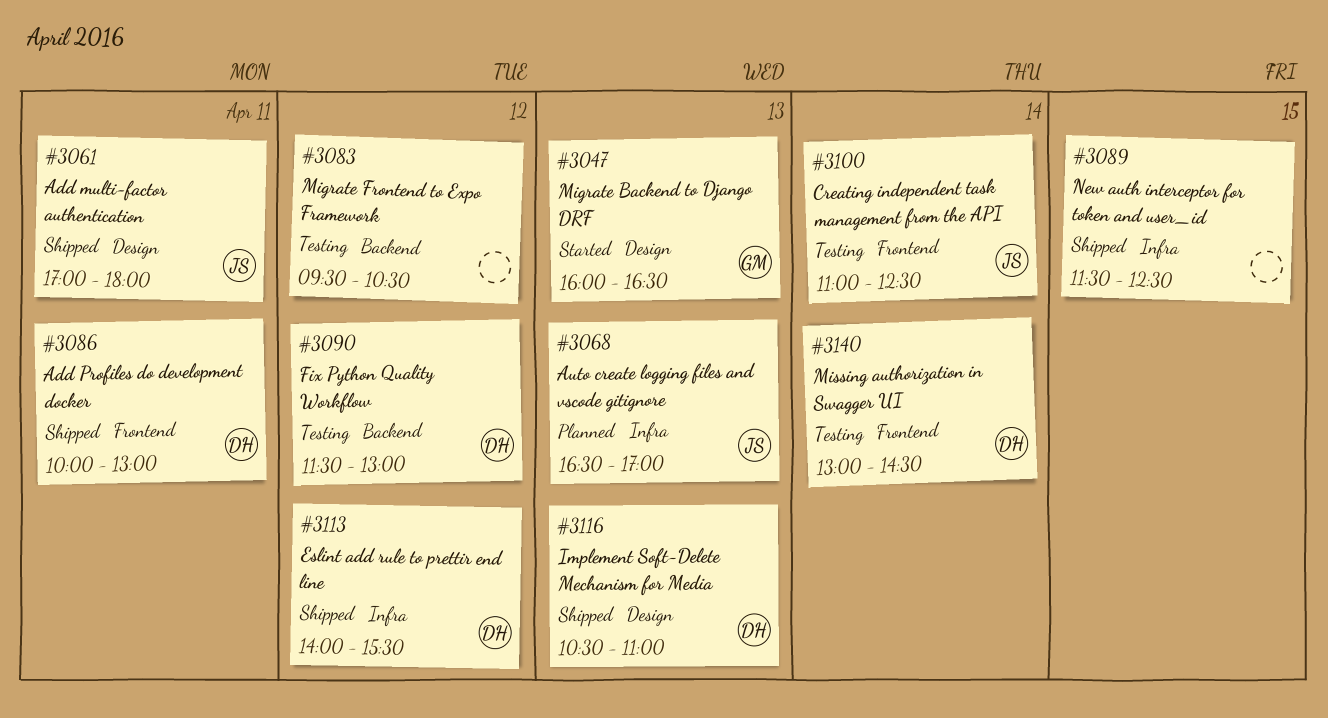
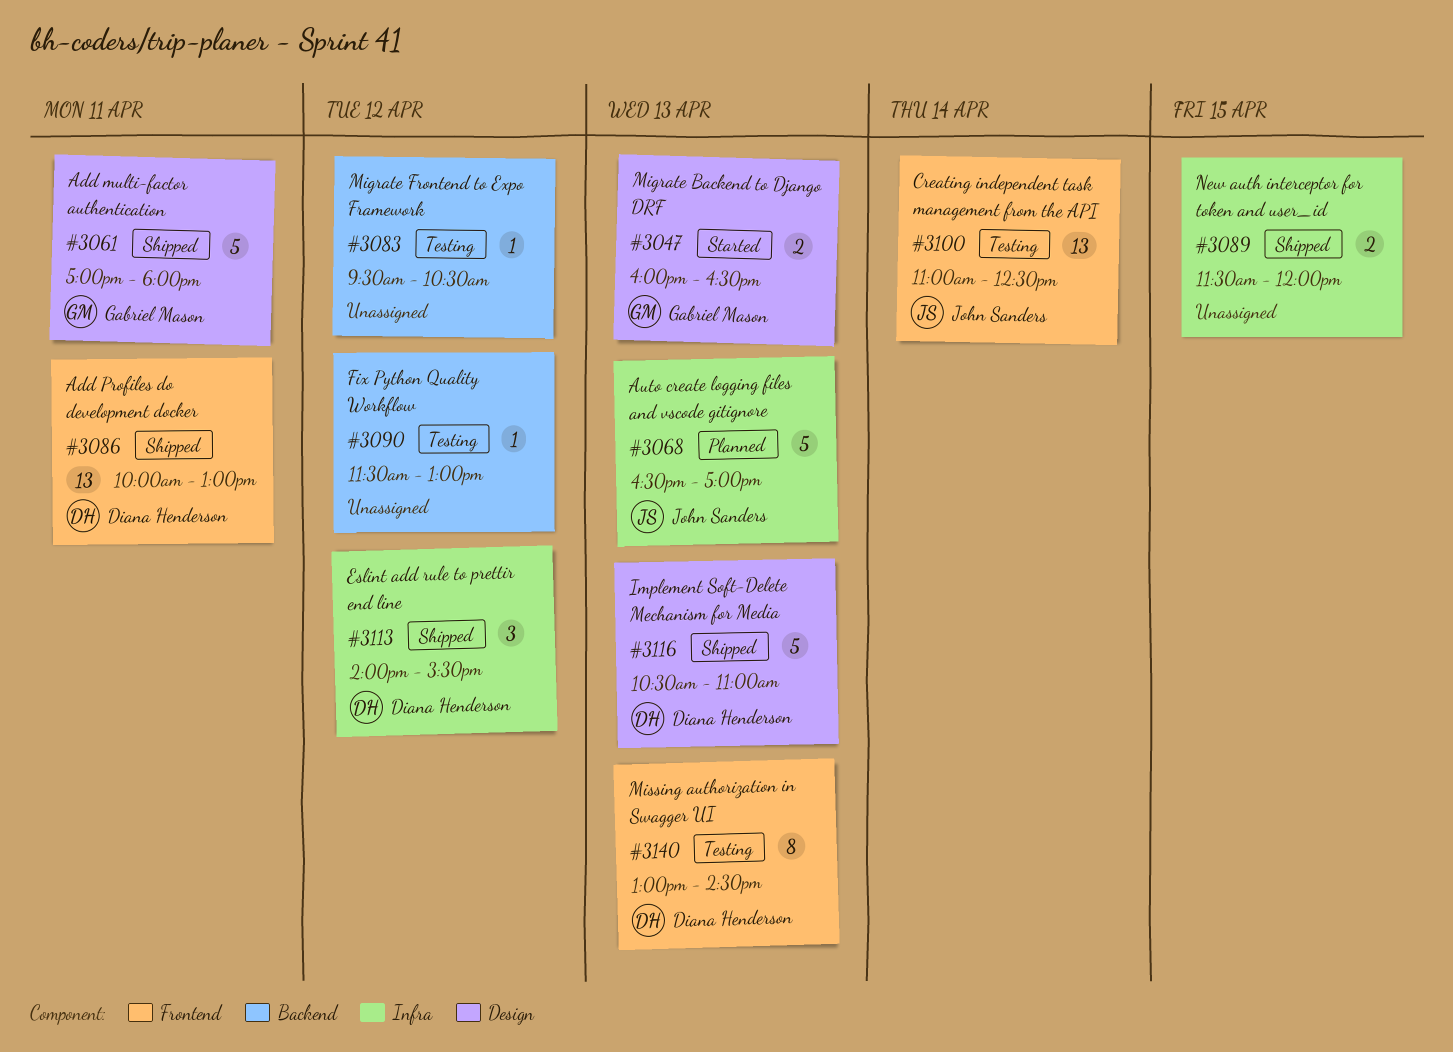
#3061, owner: John Sanders -> Gabriel Mason
#3089, ends: 12:30 -> 12:00
#3090, owner: Diana Henderson -> none
#3140, day: Apr 14 -> Apr 13

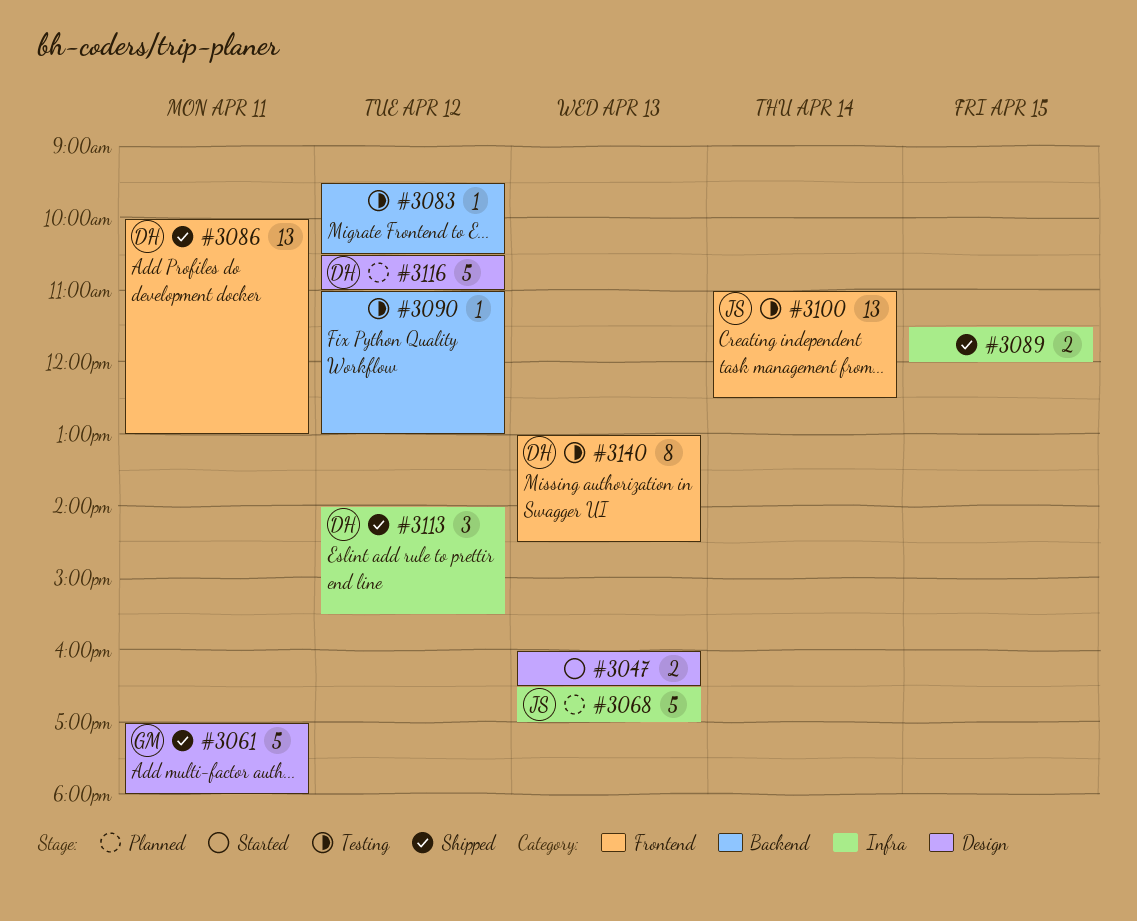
#3047, owner: Gabriel Mason -> none
#3090, begins: 11:30 -> 11:00
#3116, status: Shipped -> Planned
#3116, day: Apr 13 -> Apr 12

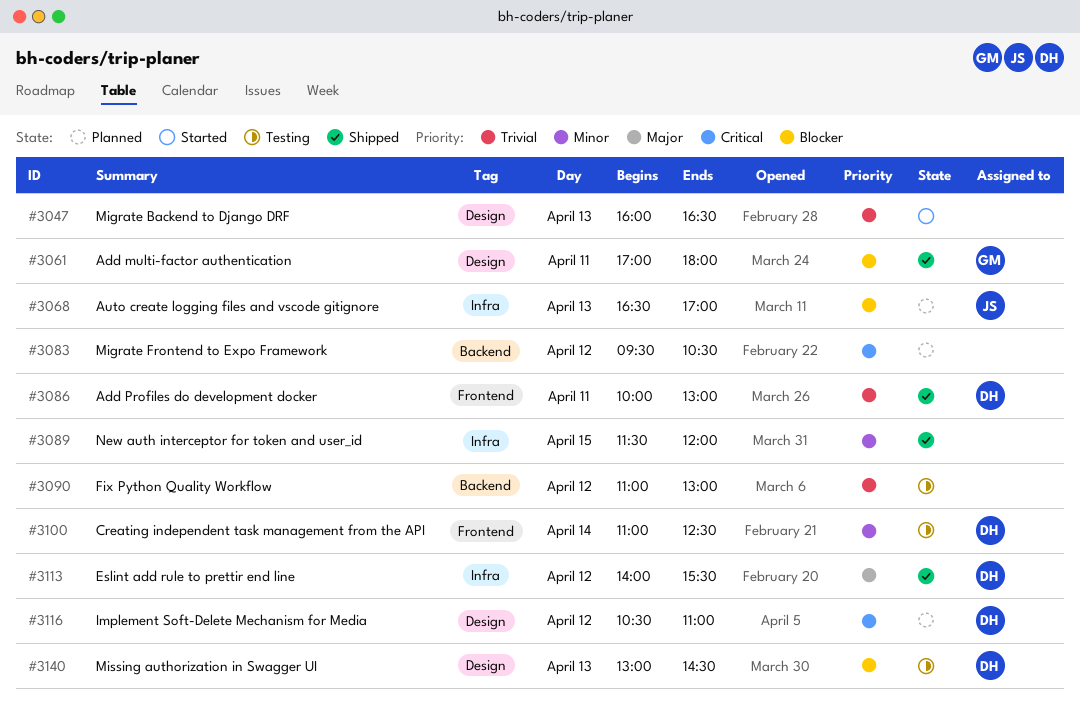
#3083, status: Testing -> Planned
#3100, owner: JS -> DH
#3140, label: Frontend -> Design

